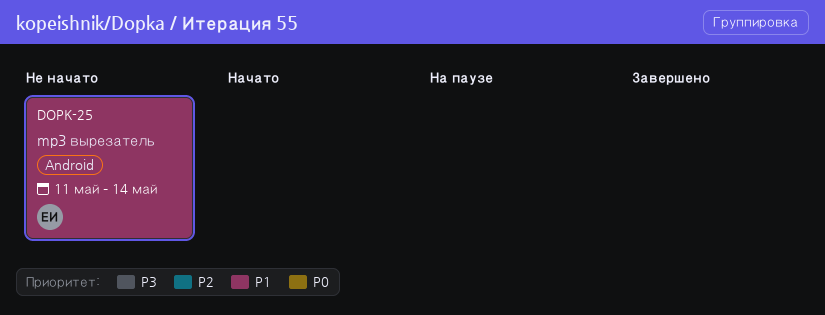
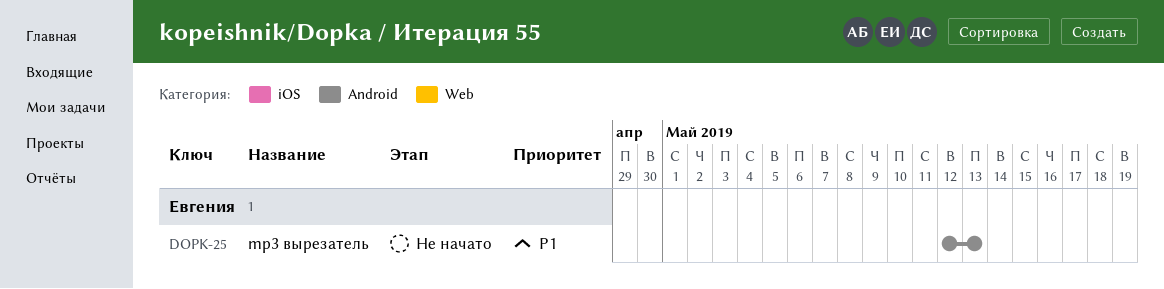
DOPK-25, start: May 11 -> May 12
DOPK-25, due: May 14 -> May 13

